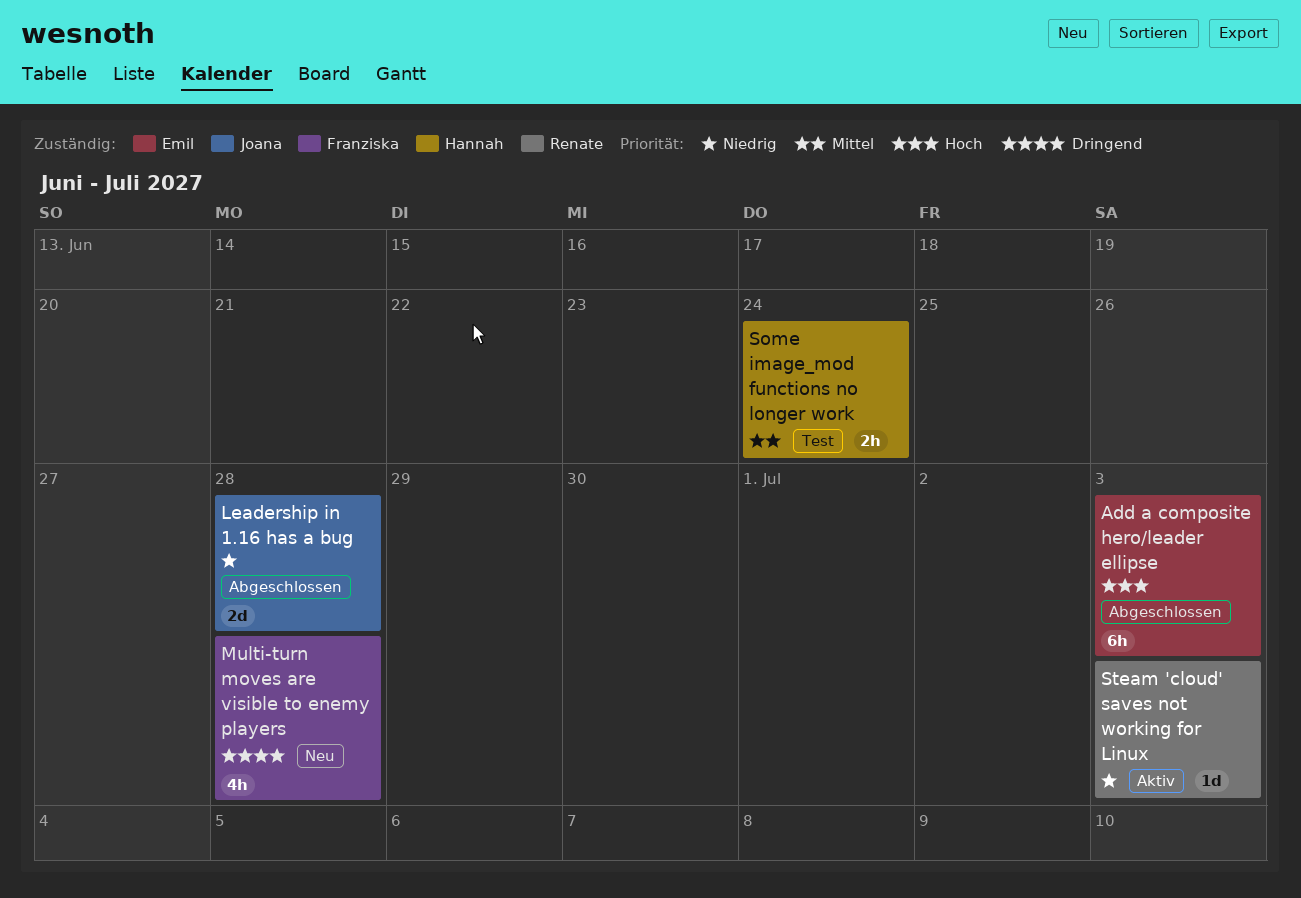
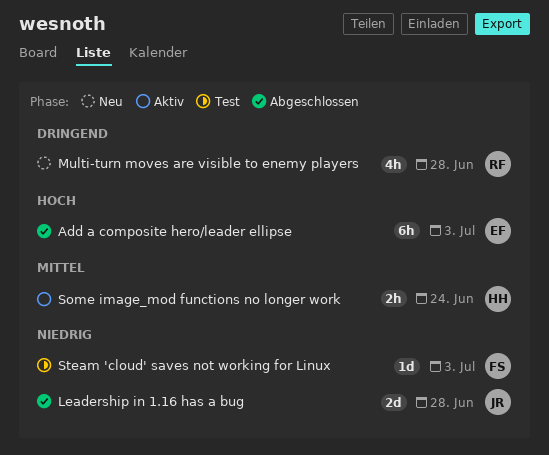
Multi-turn moves are visible to enemy players, owner: Franziska -> Renate
Some image_mod functions no longer work, status: Test -> Aktiv
Steam 'cloud' saves not working for Linux, status: Aktiv -> Test
Steam 'cloud' saves not working for Linux, owner: Renate -> Franziska

